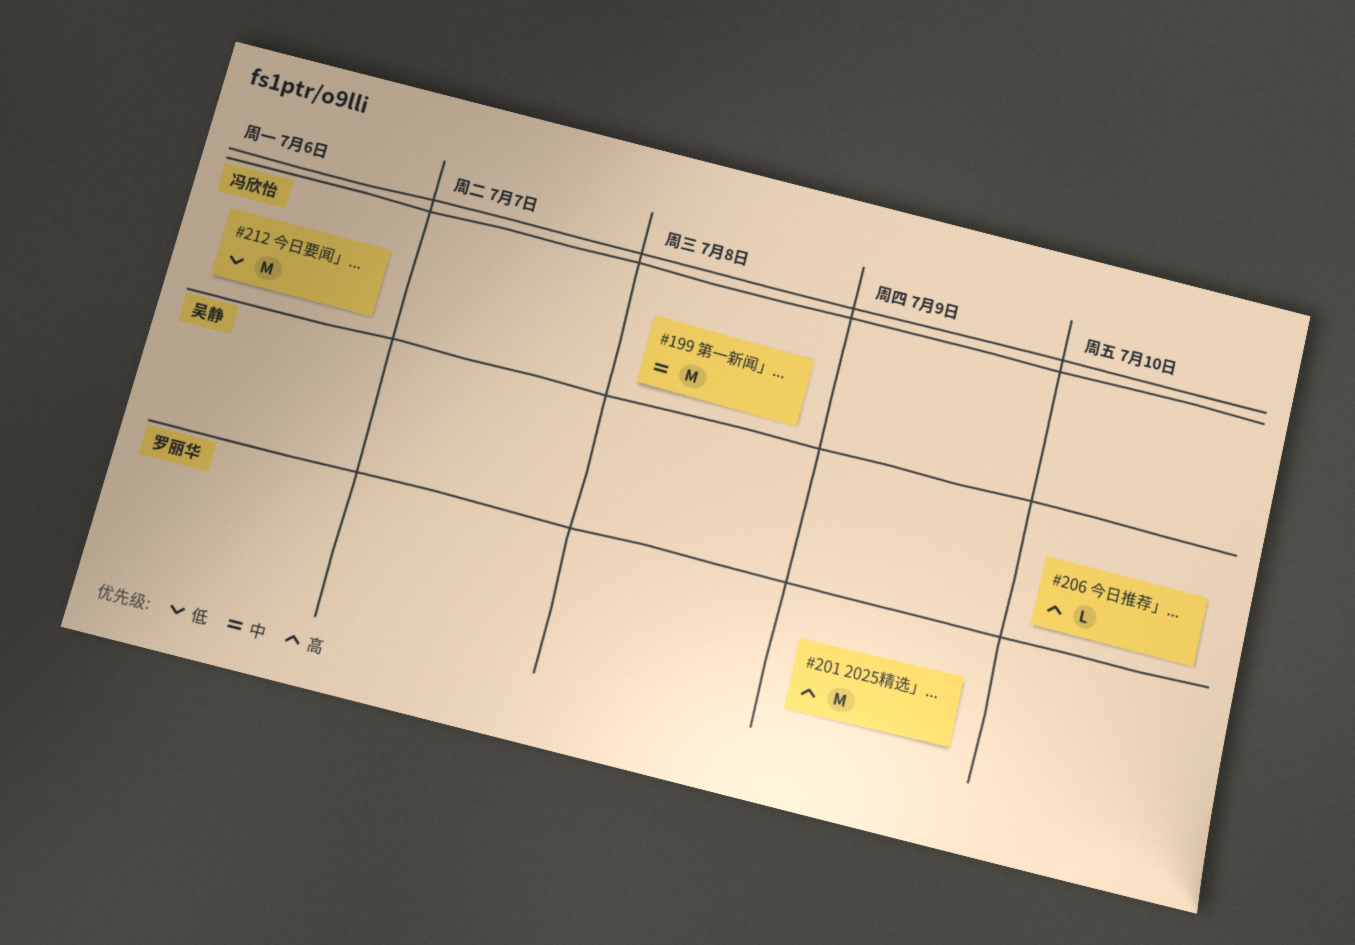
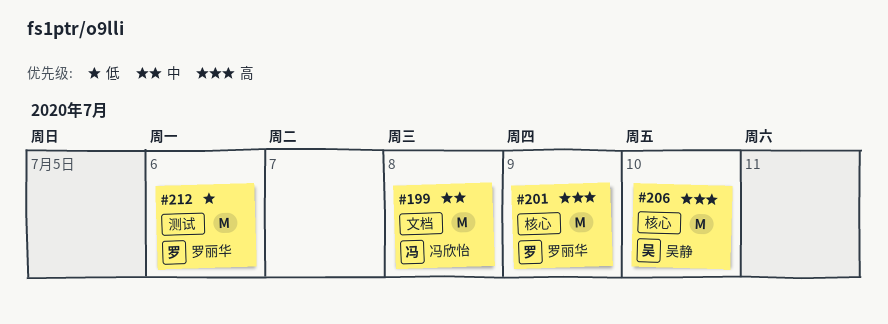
#206, estimate: L -> M
#212, owner: 冯欣怡 -> 罗丽华

